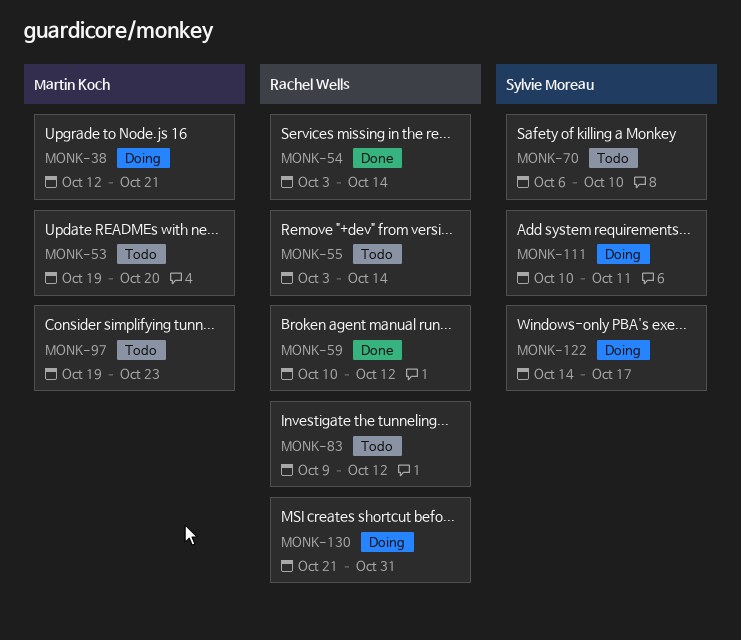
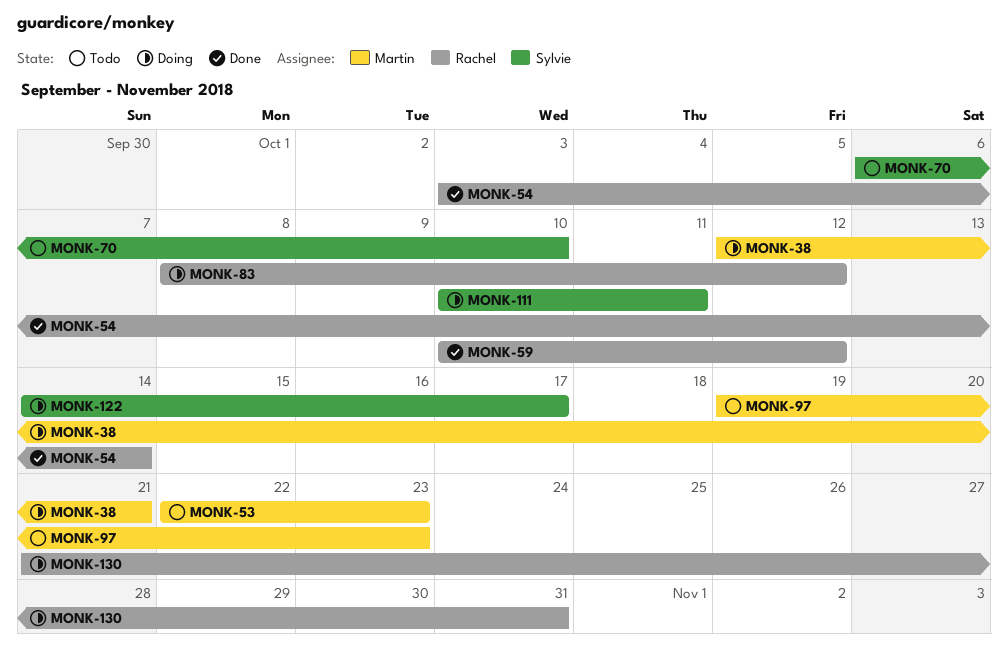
MONK-53, start: Oct 19 -> Oct 22
MONK-53, due: Oct 20 -> Oct 23
MONK-55: present -> none
MONK-83, status: Todo -> Doing
MONK-83, start: Oct 9 -> Oct 8

